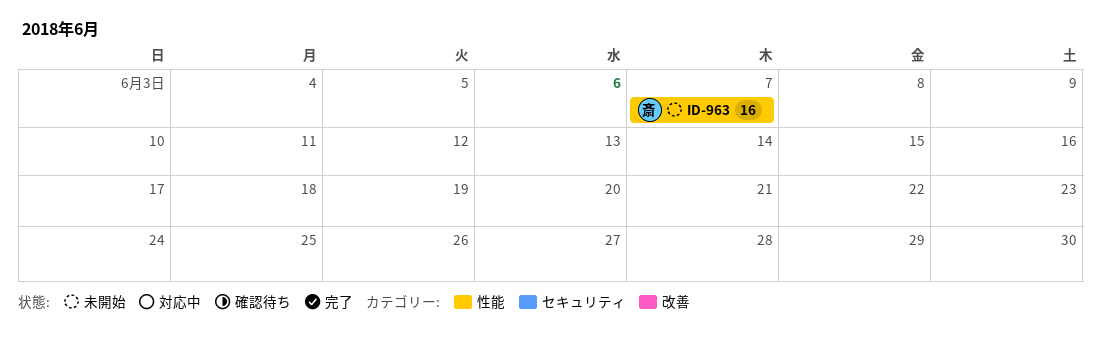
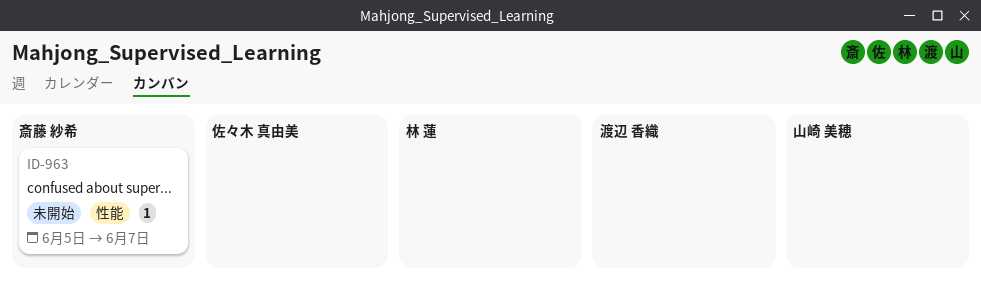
ID-963, estimate: 16 -> 1
ID-963, start: Jun 7 -> Jun 5

